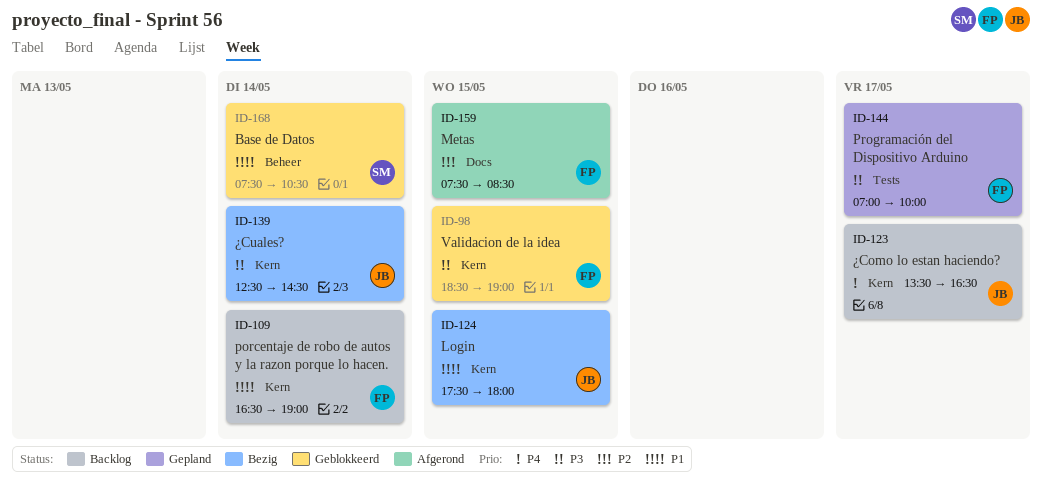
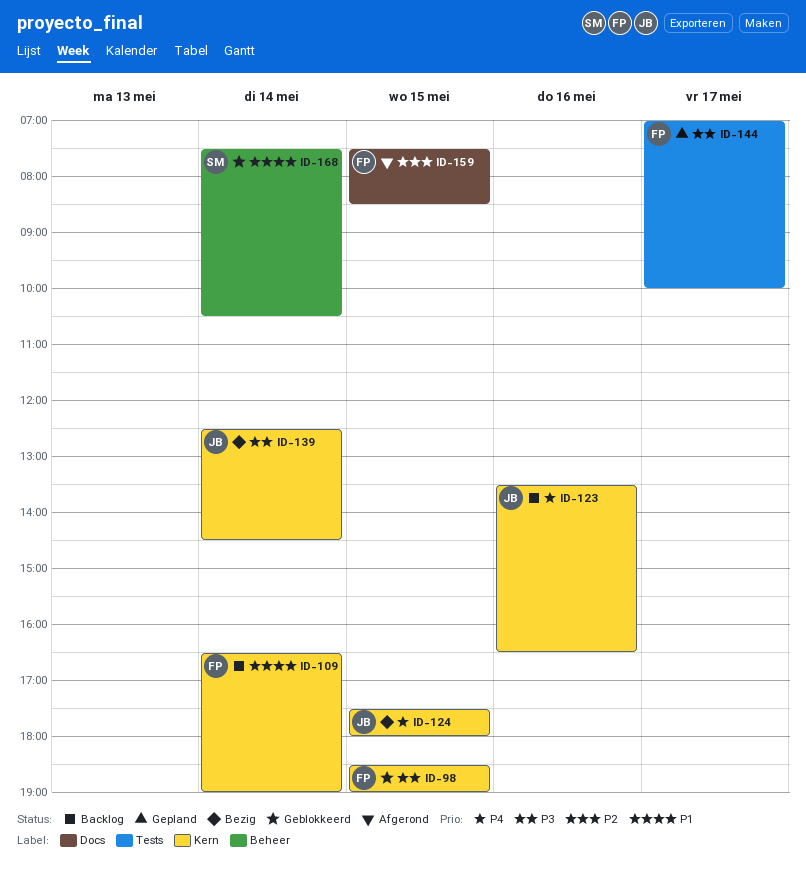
ID-123, day: May 17 -> May 16
ID-124, priority: P1 -> P4

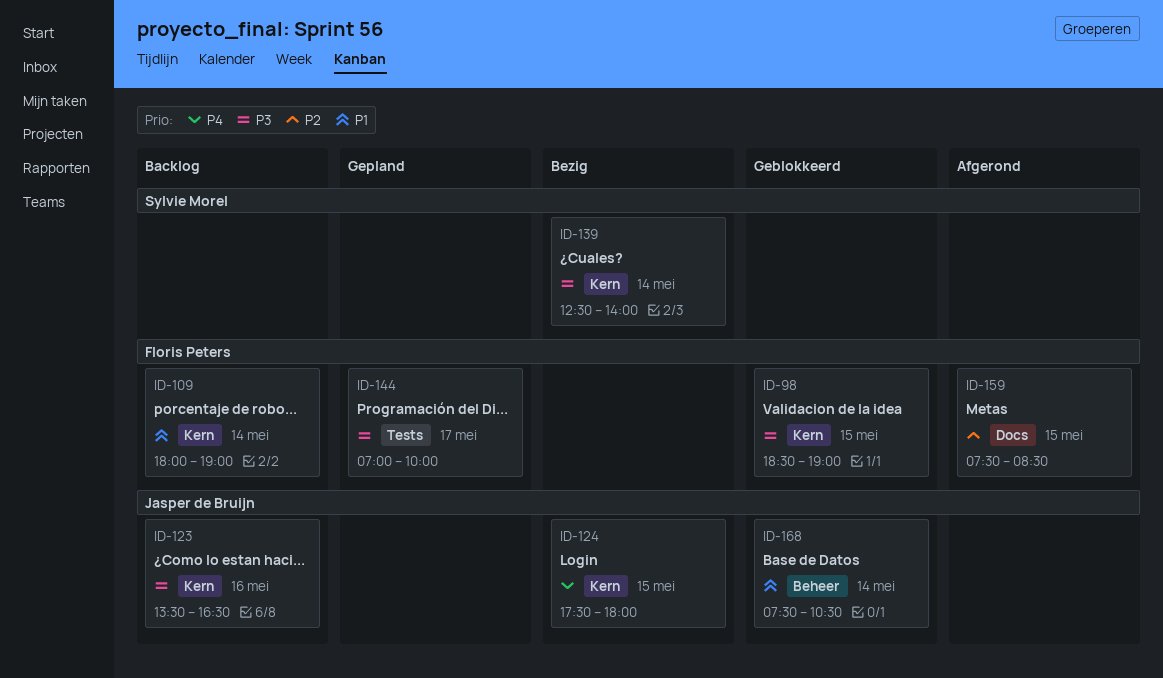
ID-109, begins: 16:30 -> 18:00
ID-123, priority: P4 -> P3
ID-139, owner: Jasper de Bruijn -> Sylvie Morel
ID-139, ends: 14:30 -> 14:00
ID-168, owner: Sylvie Morel -> Jasper de Bruijn

